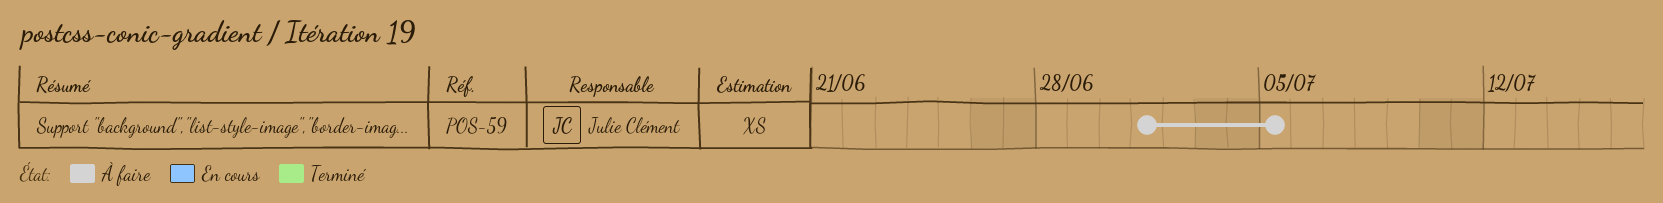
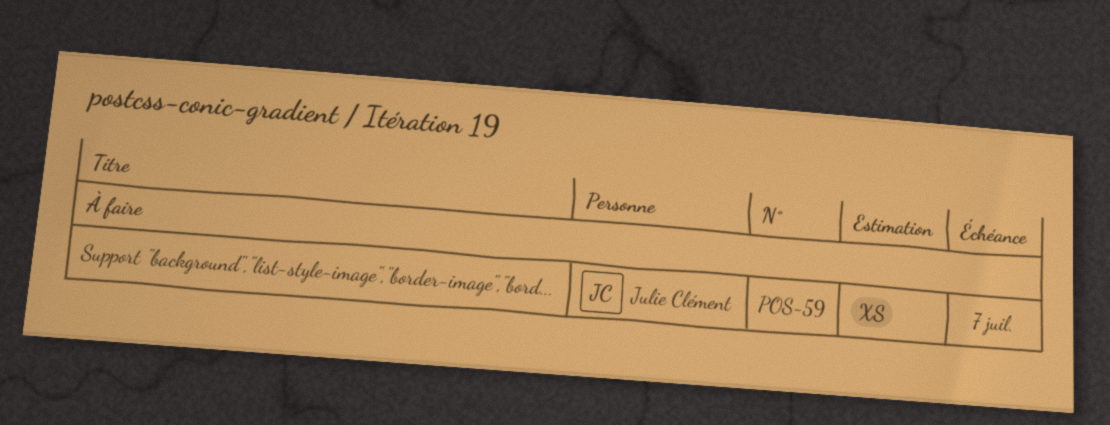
POS-59, due: Jul 5 -> Jul 7

